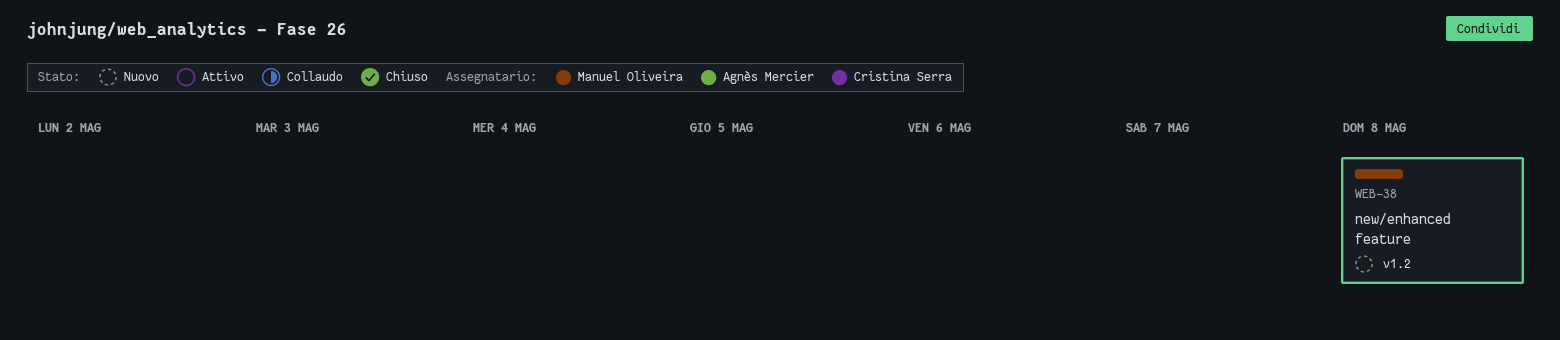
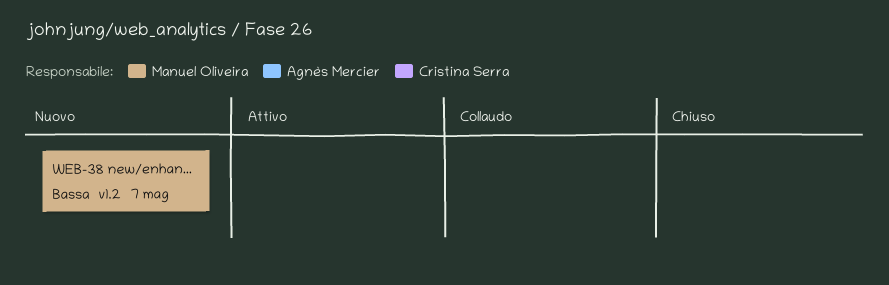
WEB-38, due: May 8 -> May 7

